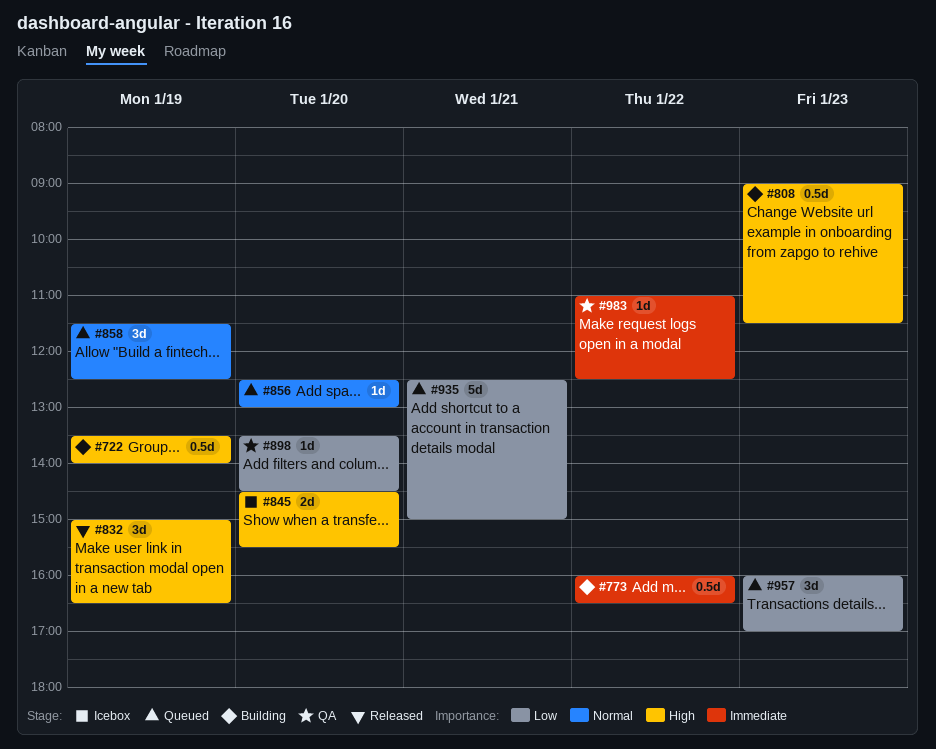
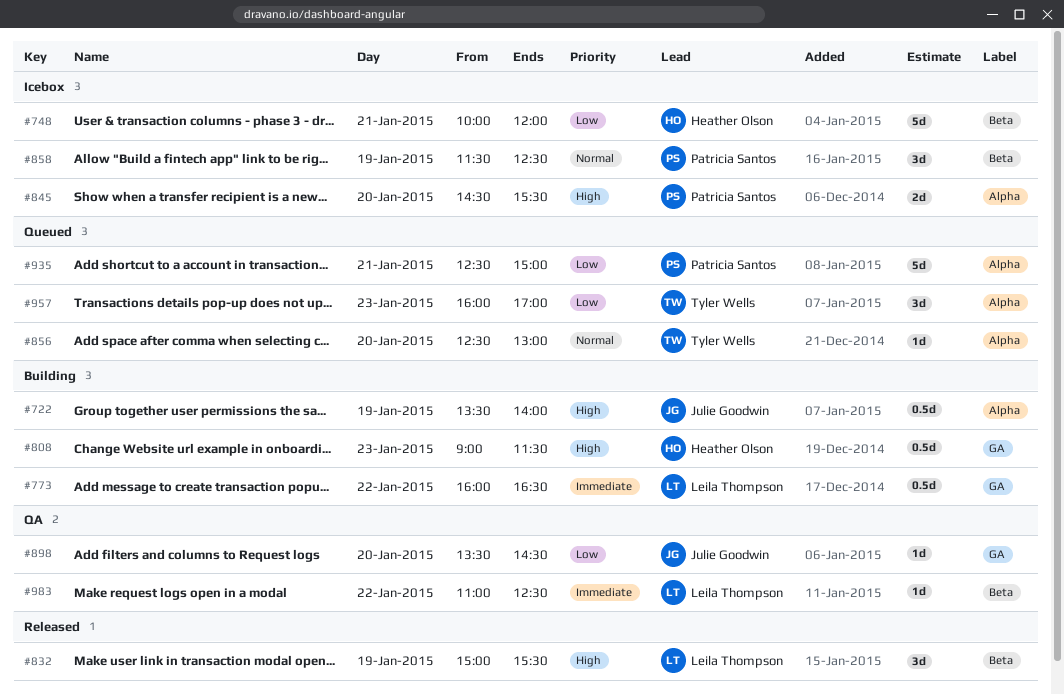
#748: none -> present
#832, ends: 16:30 -> 15:30
#858, status: Queued -> Icebox

